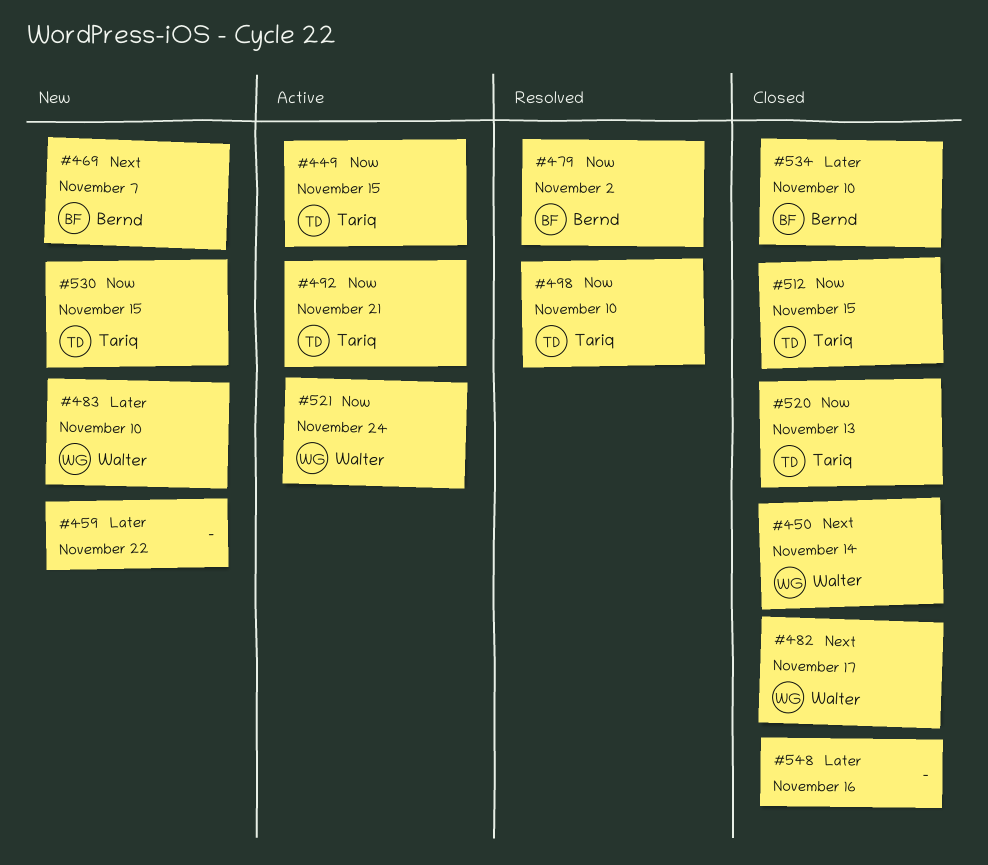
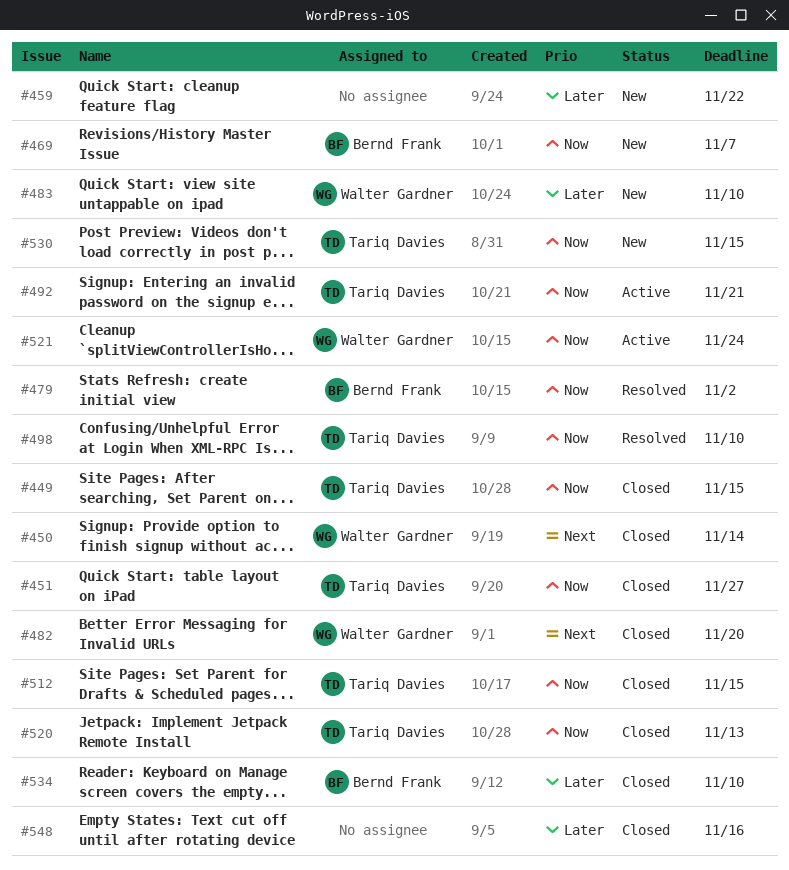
#449, status: Active -> Closed
#451: none -> present
#469, priority: Next -> Now
#482, due: Nov 17 -> Nov 20

